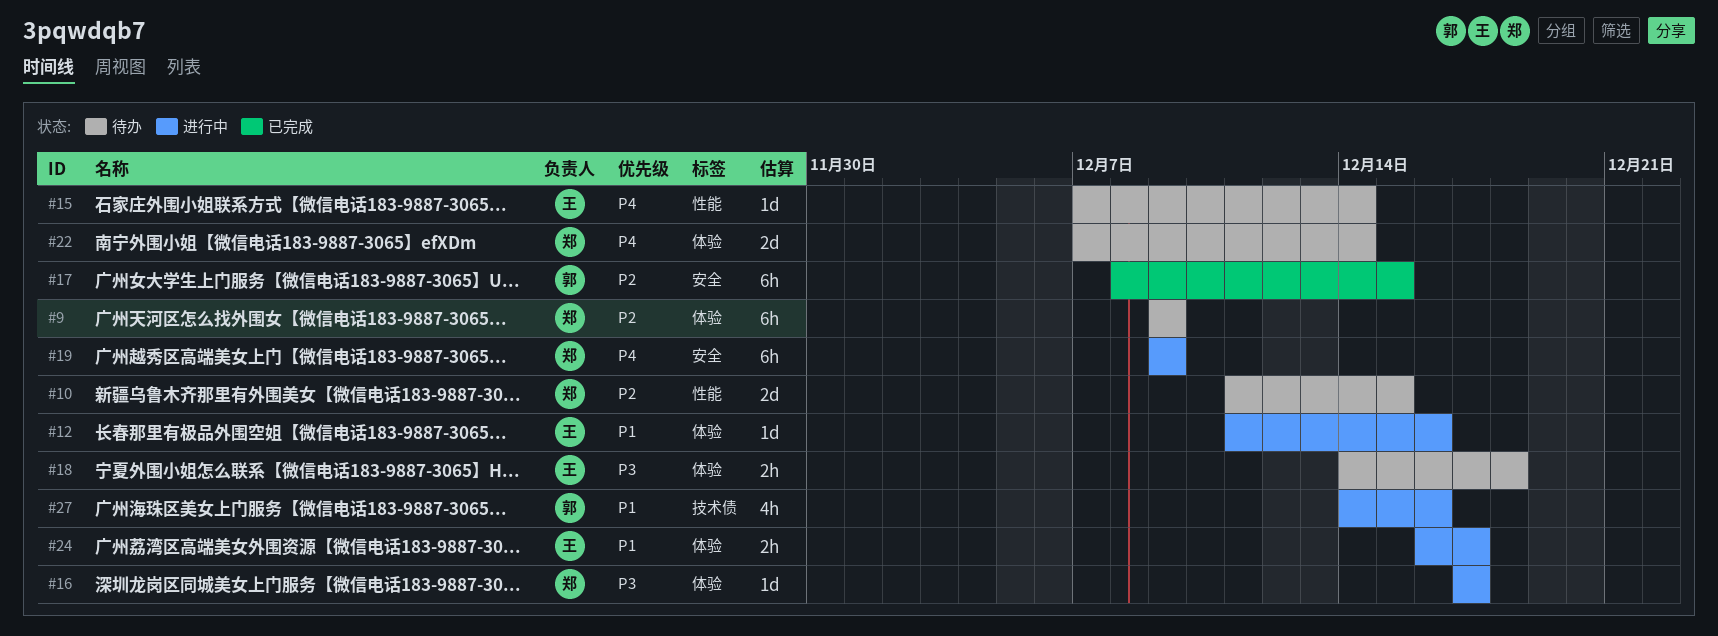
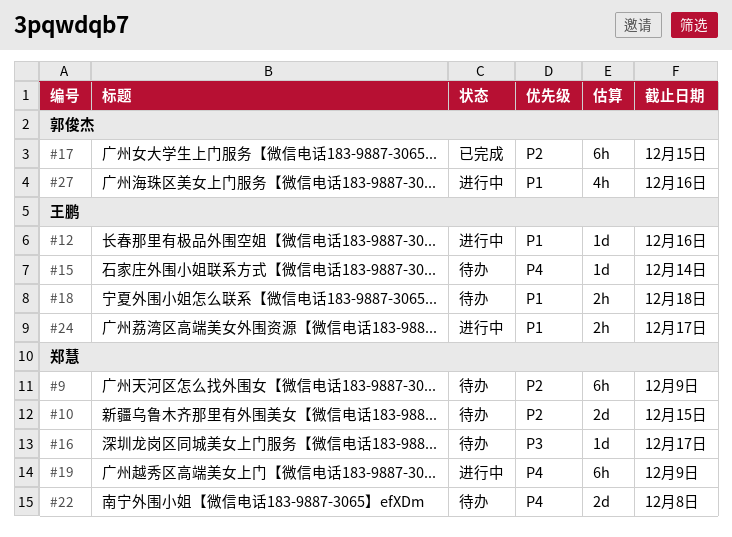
#16, status: 进行中 -> 待办
#18, priority: P3 -> P1
#22, due: Dec 14 -> Dec 8

